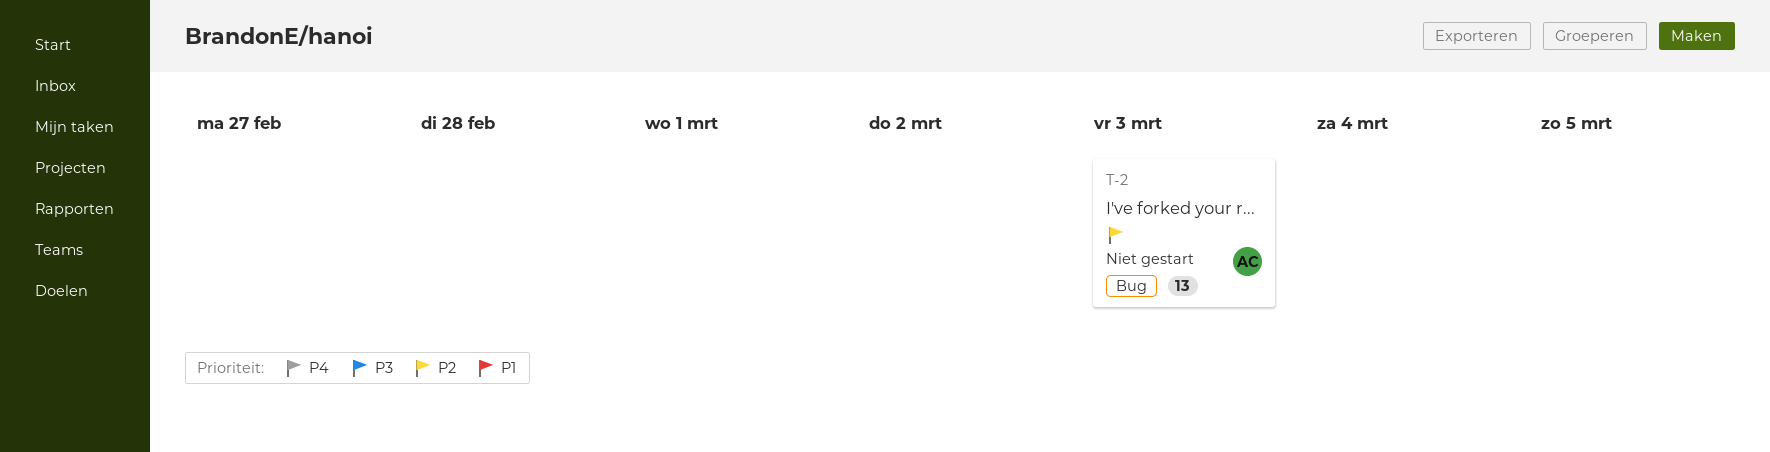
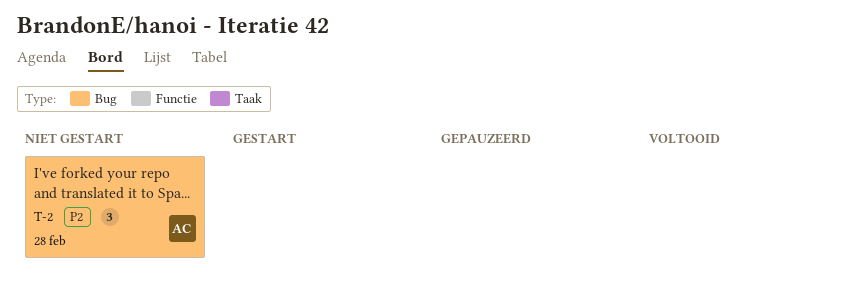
T-2, estimate: 13 -> 3
T-2, due: Mar 3 -> Feb 28

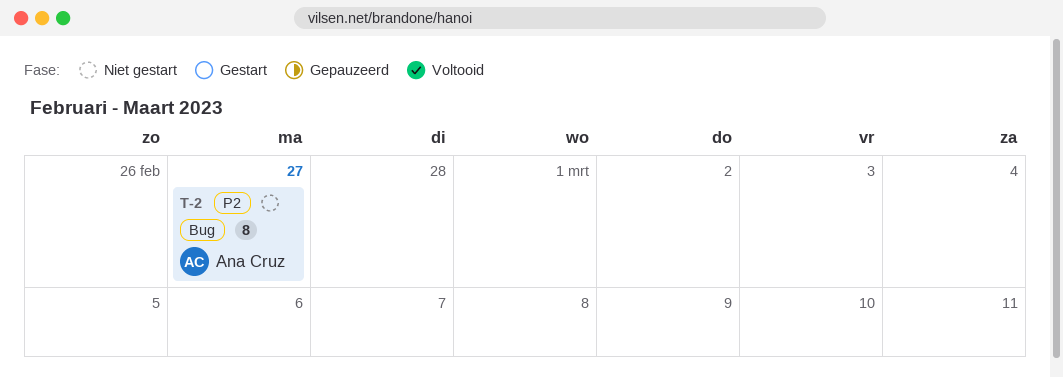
T-2, estimate: 3 -> 8
T-2, due: Feb 28 -> Feb 27

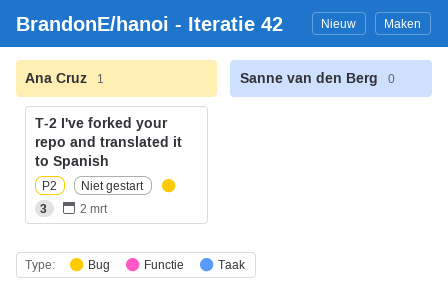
T-2, estimate: 8 -> 3
T-2, due: Feb 27 -> Mar 2

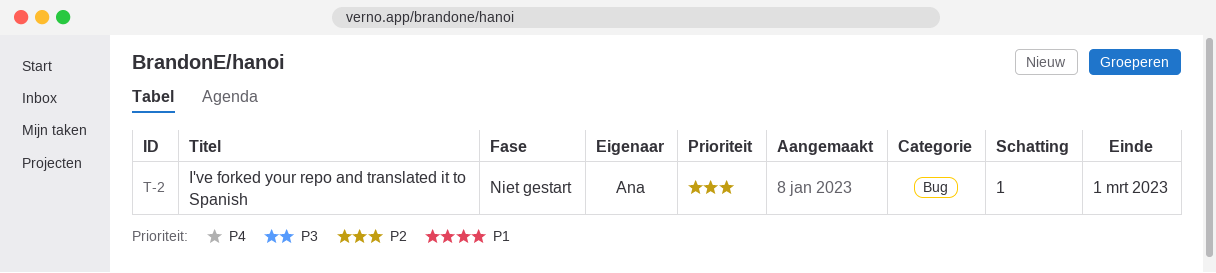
T-2, estimate: 3 -> 1
T-2, due: Mar 2 -> Mar 1

